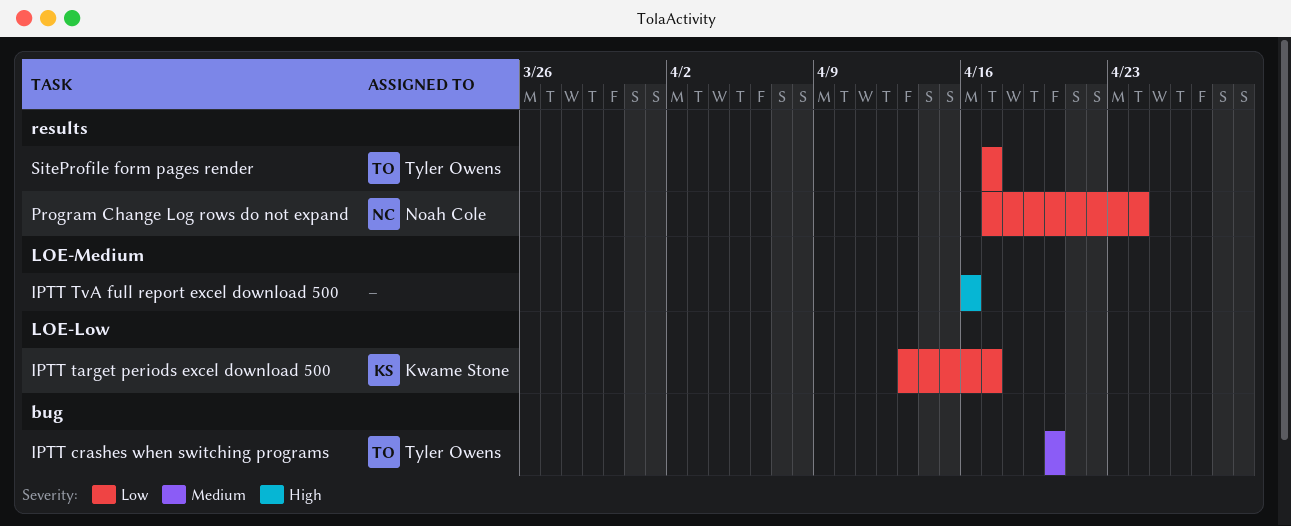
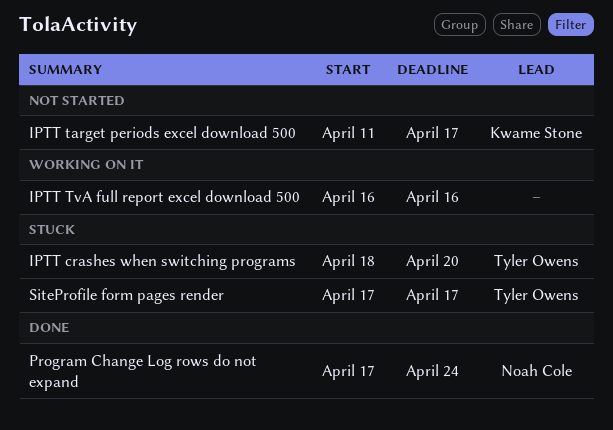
IPTT crashes when switching programs, start: Apr 20 -> Apr 18
IPTT target periods excel download 500, start: Apr 13 -> Apr 11

